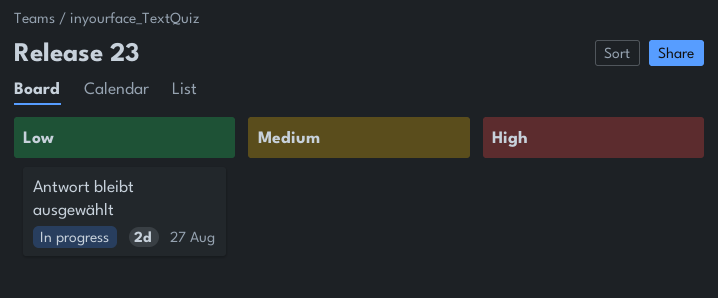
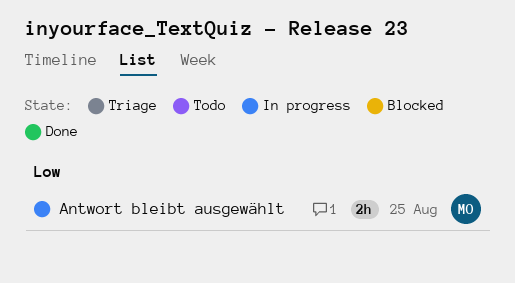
Antwort bleibt ausgewählt, estimate: 2d -> 2h
Antwort bleibt ausgewählt, due: Aug 27 -> Aug 25

